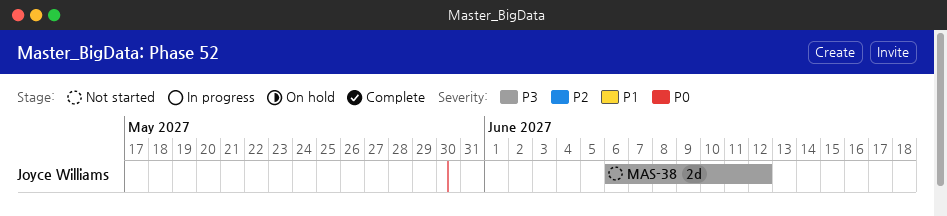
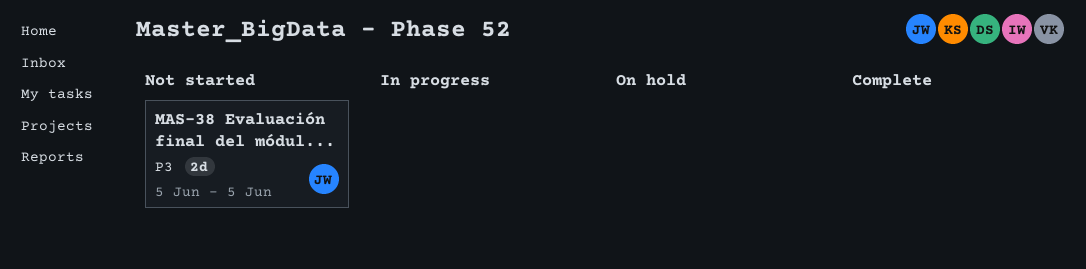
MAS-38, start: Jun 6 -> Jun 5
MAS-38, due: Jun 12 -> Jun 5

